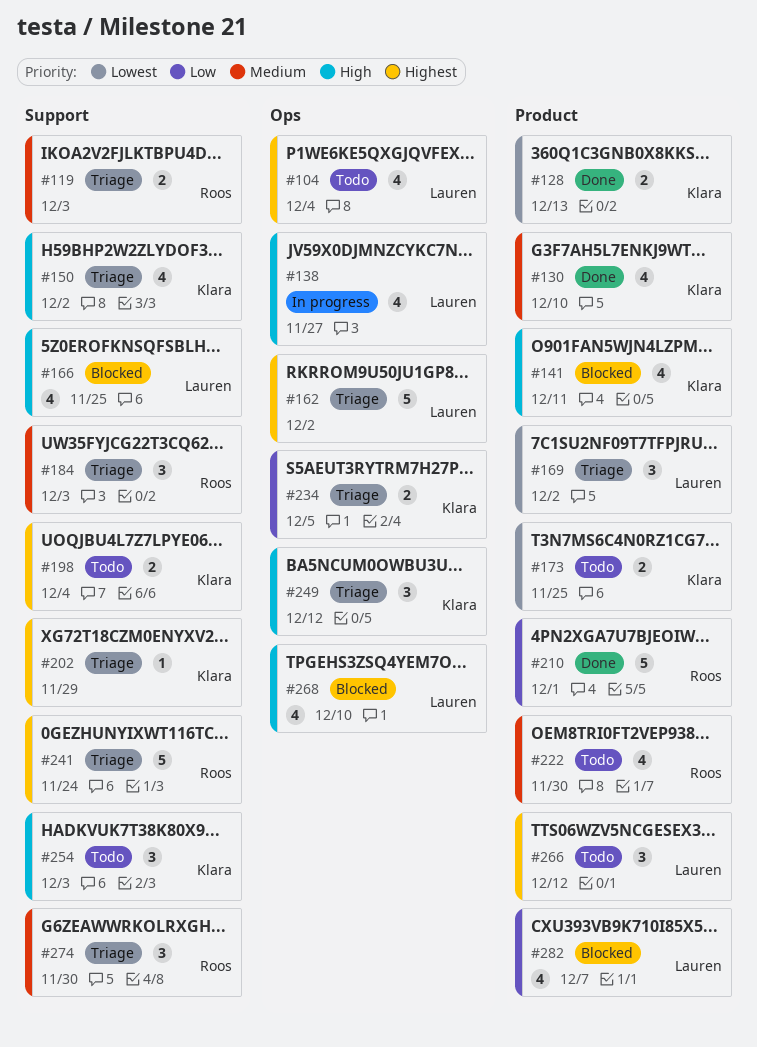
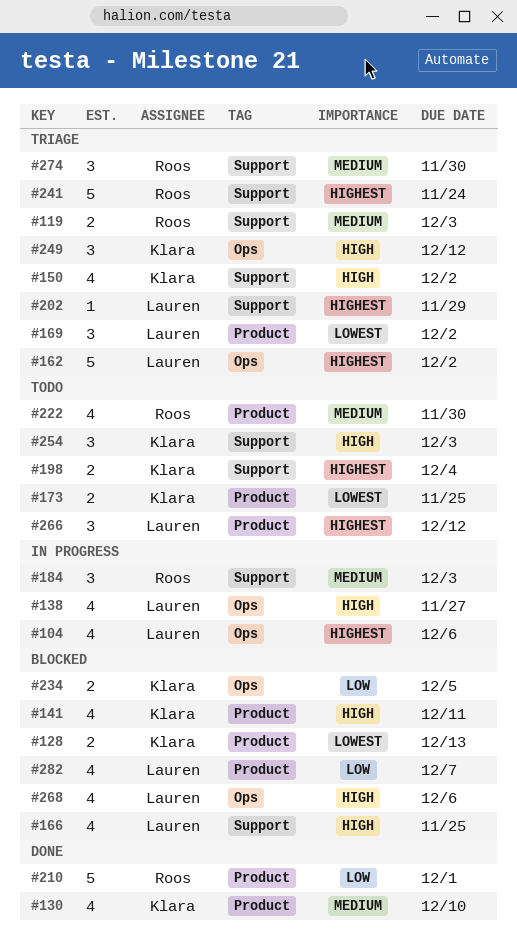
#104, status: Todo -> In progress
#104, due: Dec 4 -> Dec 6
#128, status: Done -> Blocked
#184, status: Triage -> In progress
#202, owner: Klara -> Lauren
#234, status: Triage -> Blocked
#268, due: Dec 10 -> Dec 6

